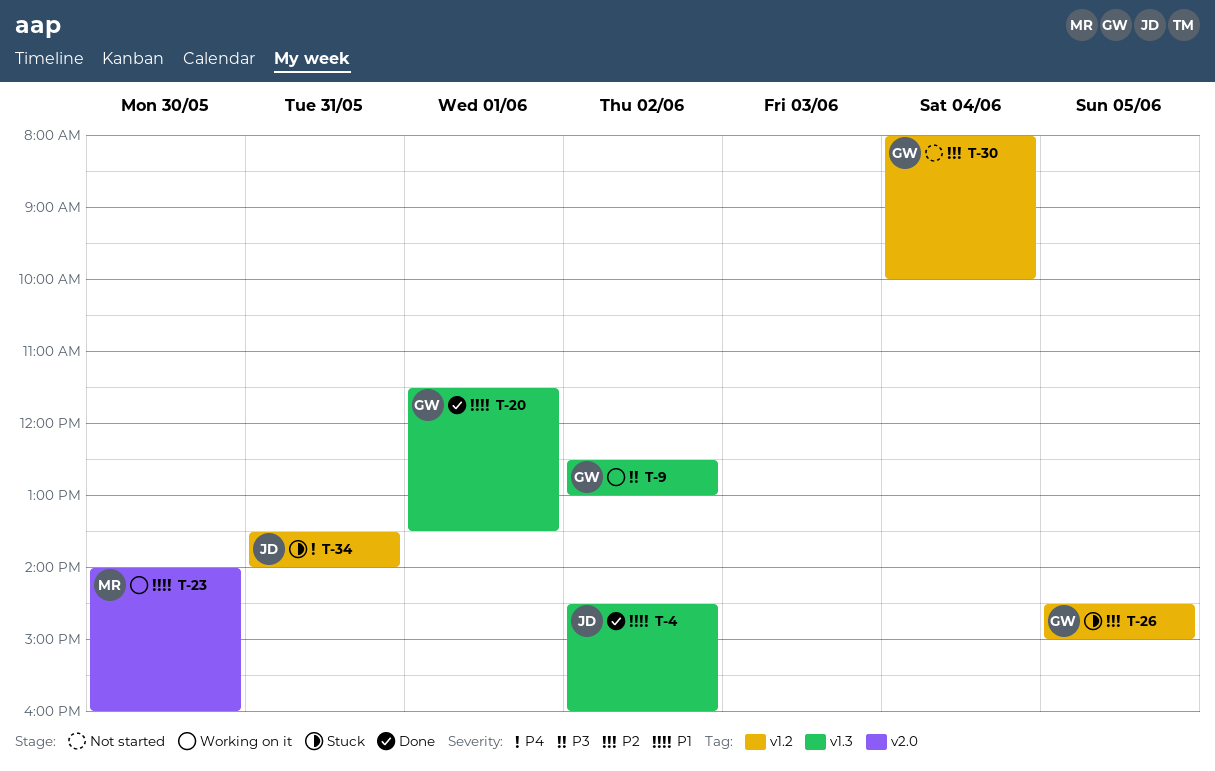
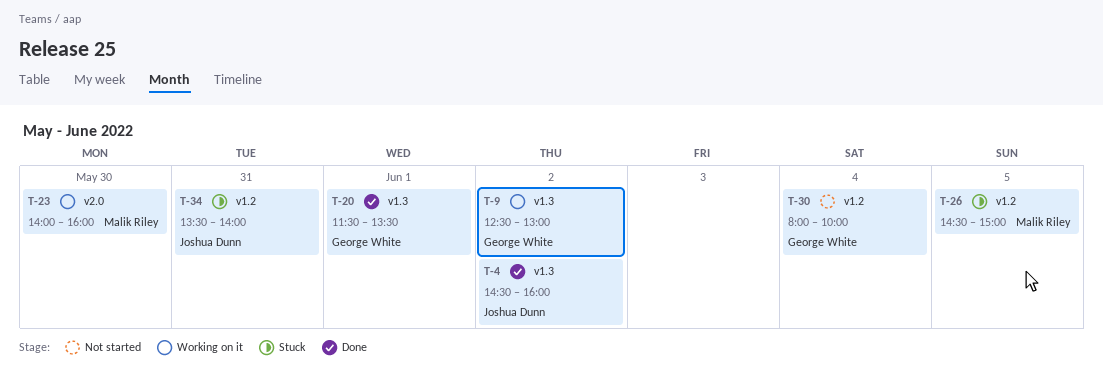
T-26, owner: George White -> Malik Riley

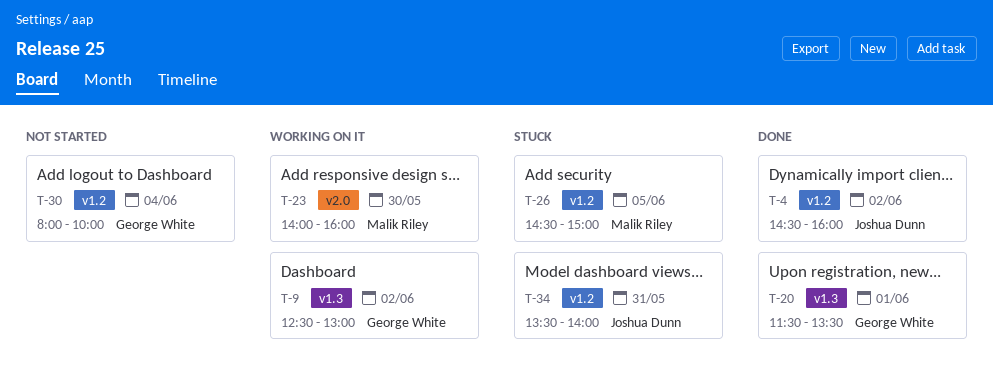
T-4, label: v1.3 -> v1.2

